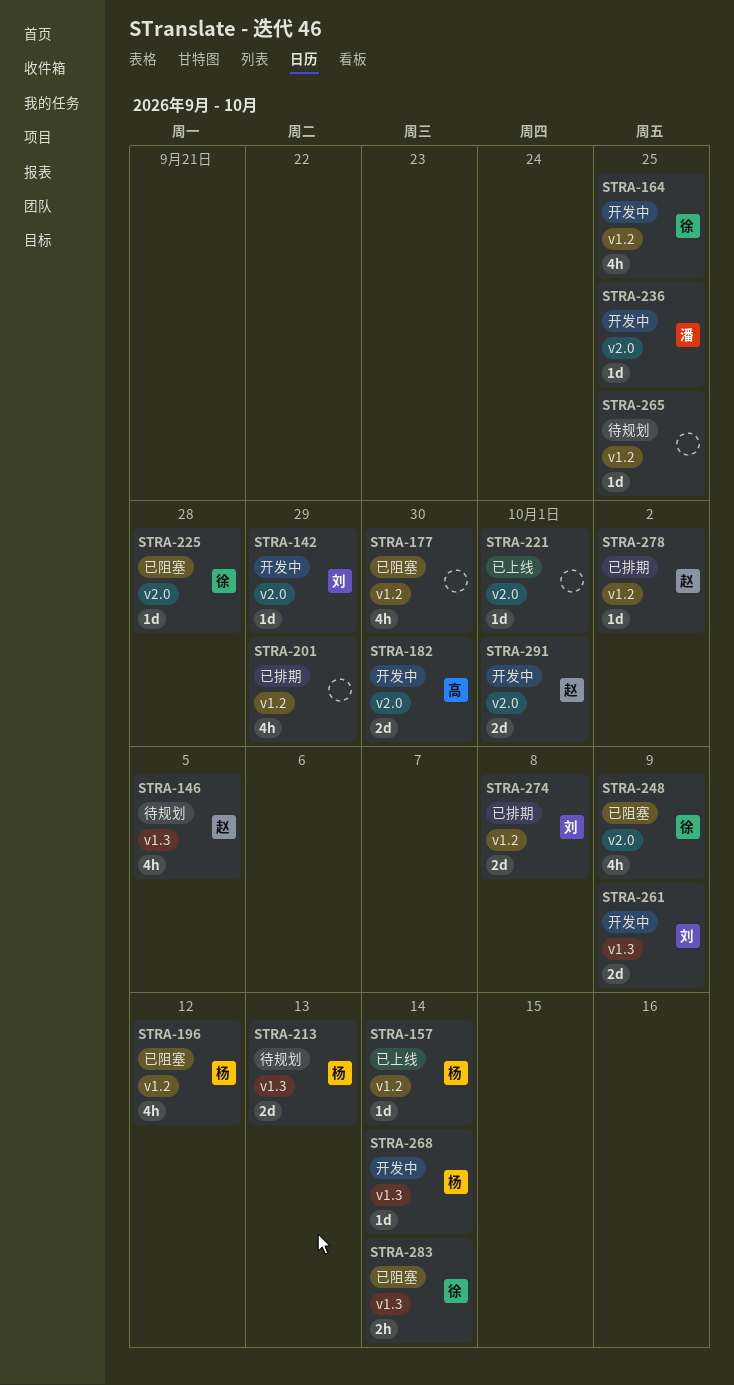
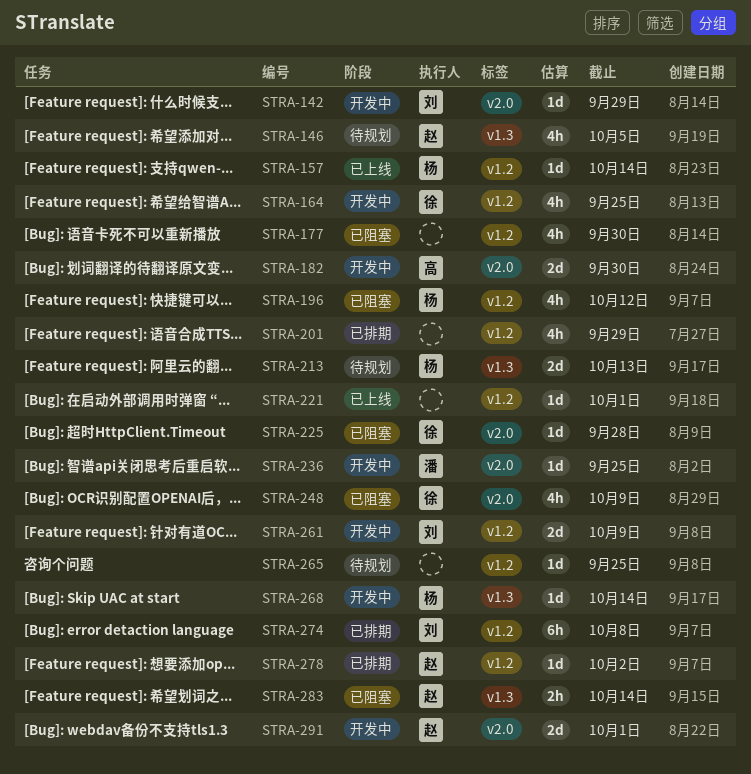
STRA-221, label: v2.0 -> v1.2
STRA-261, label: v1.3 -> v1.2
STRA-274, estimate: 2d -> 6h
STRA-283, owner: 徐 -> 赵

